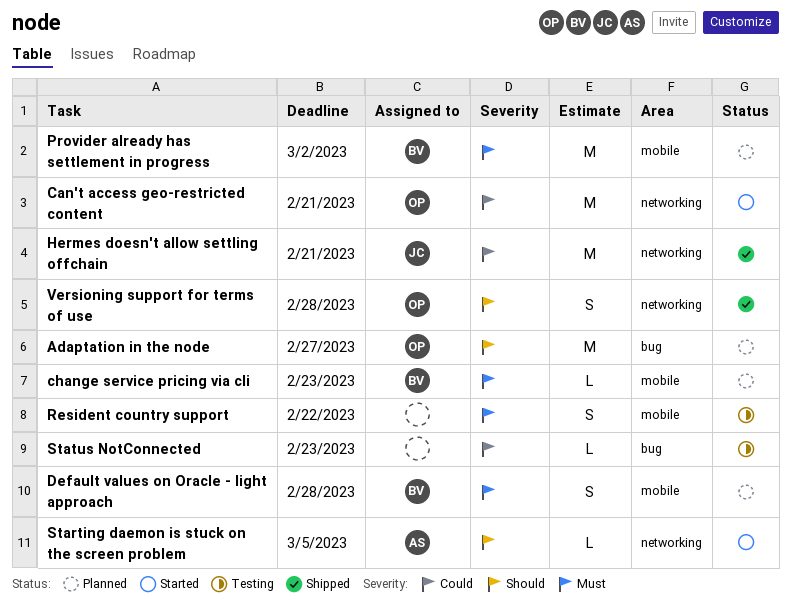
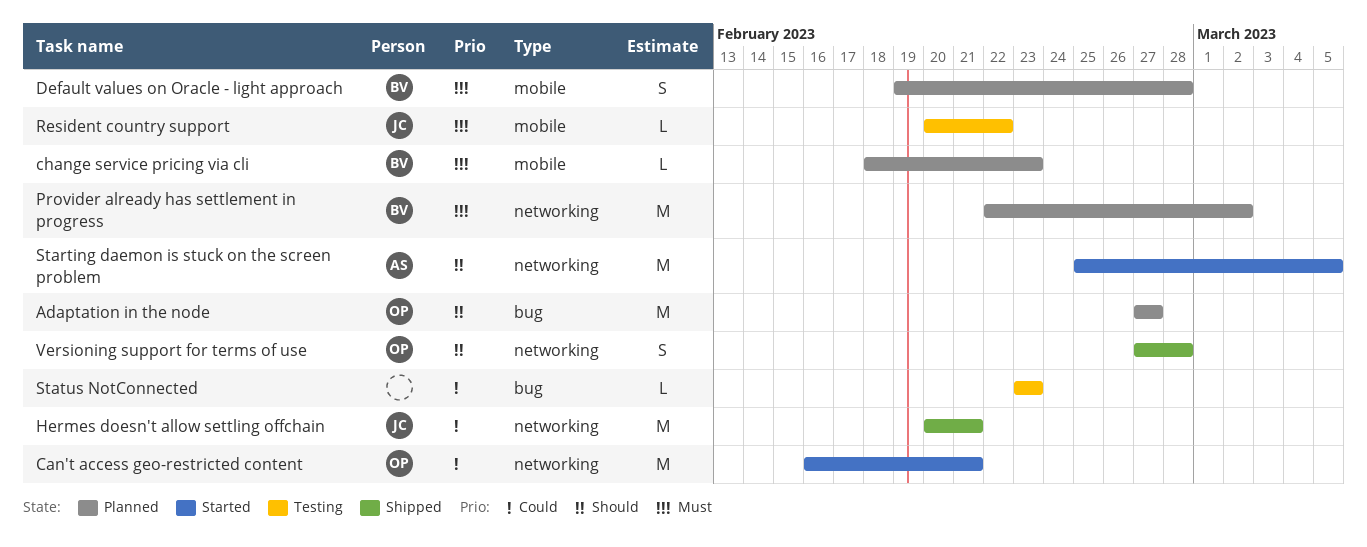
Provider already has settlement in progress, label: mobile -> networking
Resident country support, owner: none -> JC
Resident country support, estimate: S -> L
Starting daemon is stuck on the screen problem, estimate: L -> M

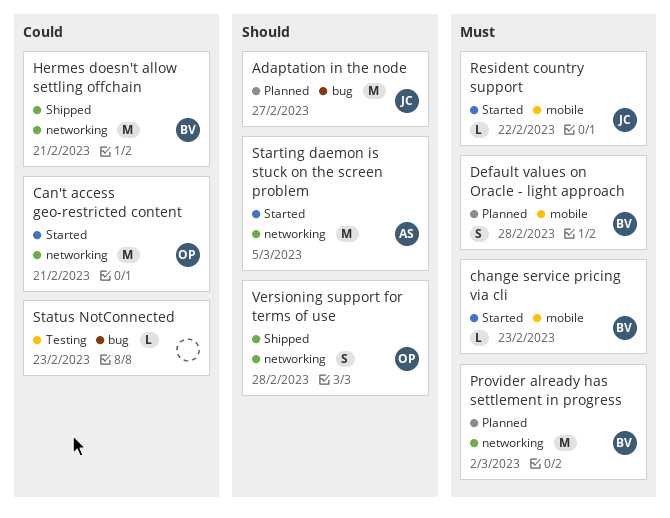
Adaptation in the node, owner: OP -> JC
change service pricing via cli, status: Planned -> Started
Hermes doesn't allow settling offchain, owner: JC -> BV
Resident country support, status: Testing -> Started

